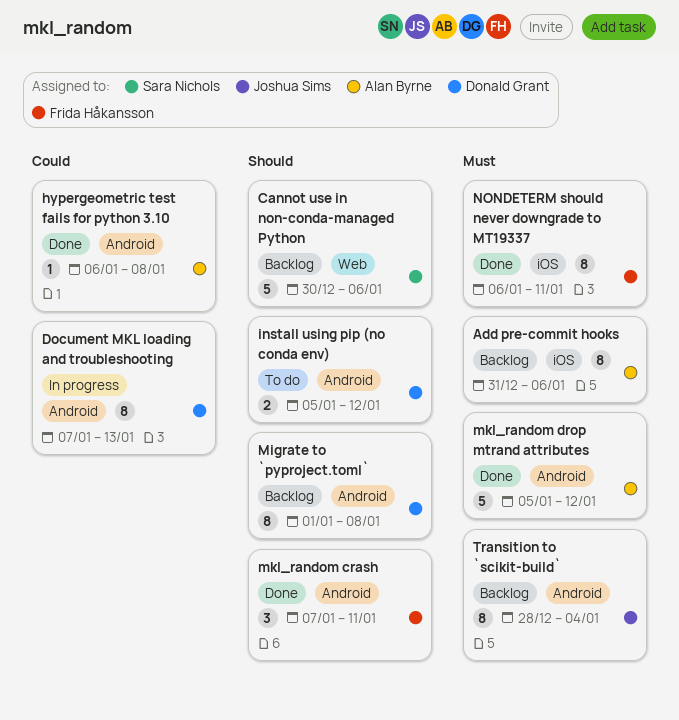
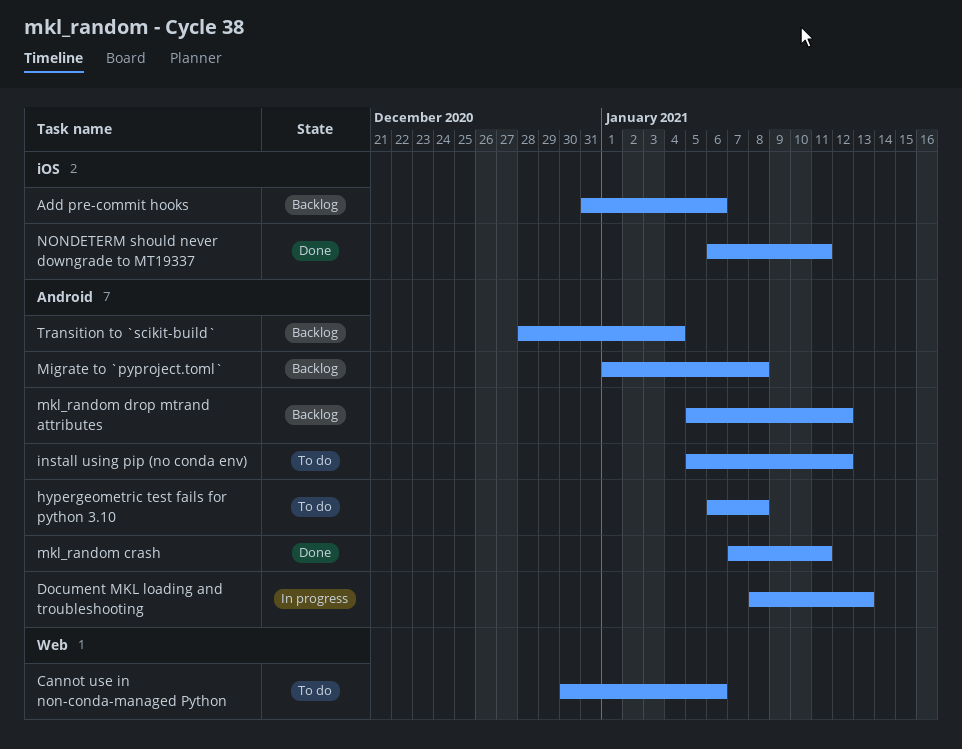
Cannot use in non-conda-managed Python, status: Backlog -> To do
Document MKL loading and troubleshooting, start: Jan 7 -> Jan 8
hypergeometric test fails for python 3.10, status: Done -> To do
mkl_random drop mtrand attributes, status: Done -> Backlog

